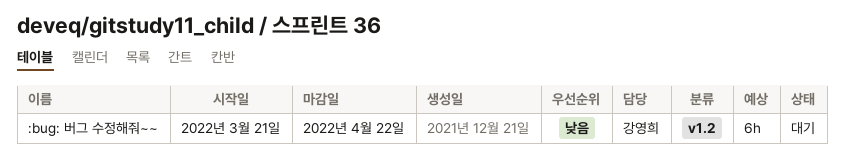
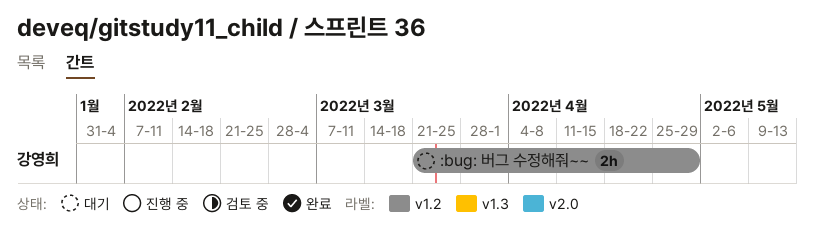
:bug: 버그 수정해줘~~, estimate: 6h -> 2h
:bug: 버그 수정해줘~~, due: Apr 22 -> Apr 29

